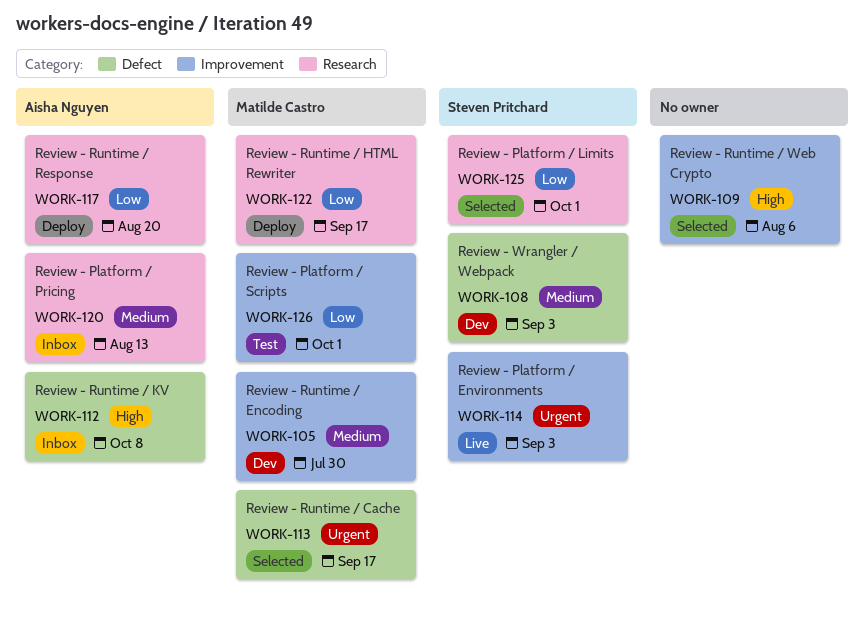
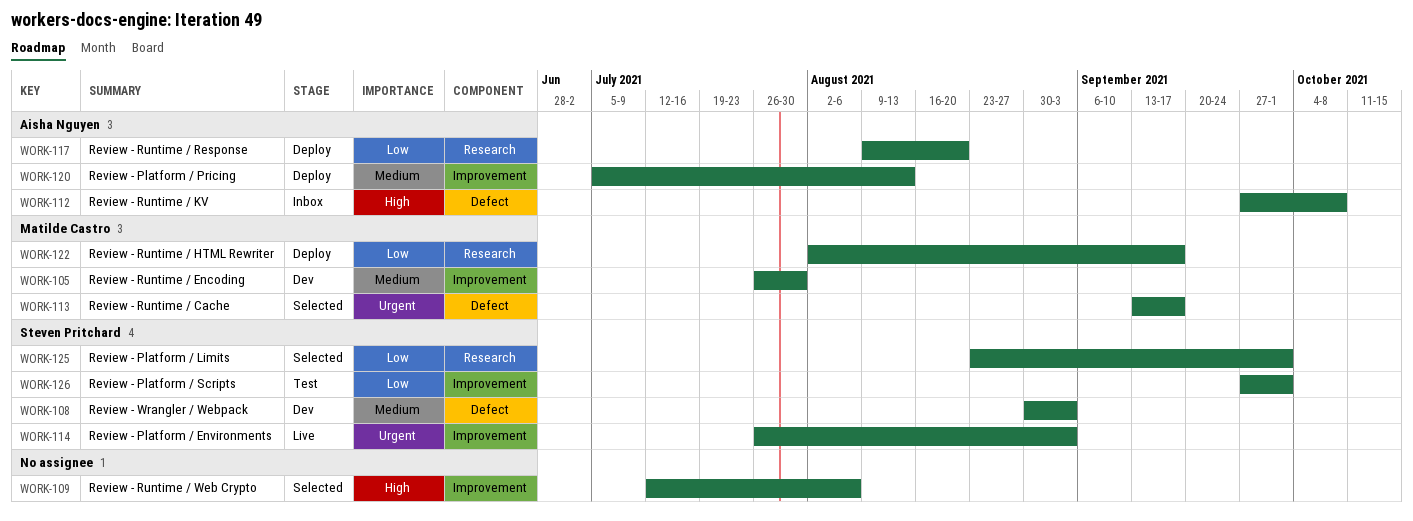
WORK-120, status: Inbox -> Deploy
WORK-120, label: Research -> Improvement
WORK-126, owner: Matilde Castro -> Steven Pritchard

